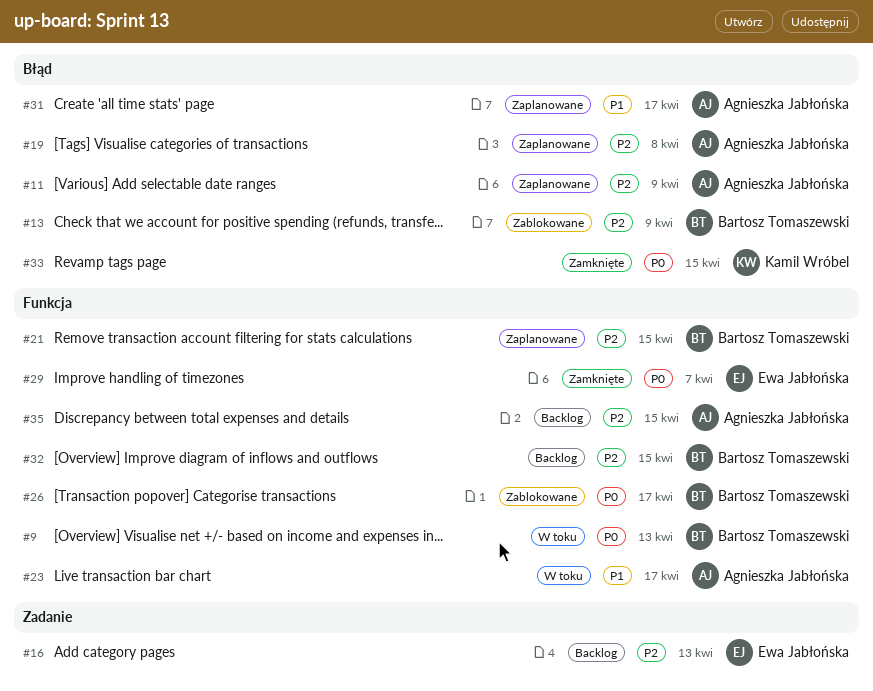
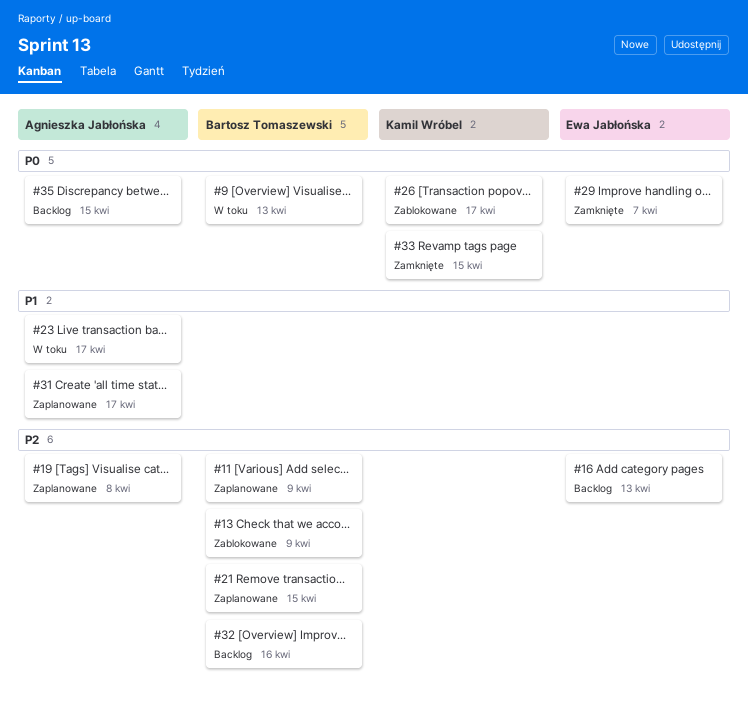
#11, owner: Agnieszka Jabłońska -> Bartosz Tomaszewski
#26, owner: Bartosz Tomaszewski -> Kamil Wróbel
#32, due: Apr 15 -> Apr 16
#35, priority: P2 -> P0

